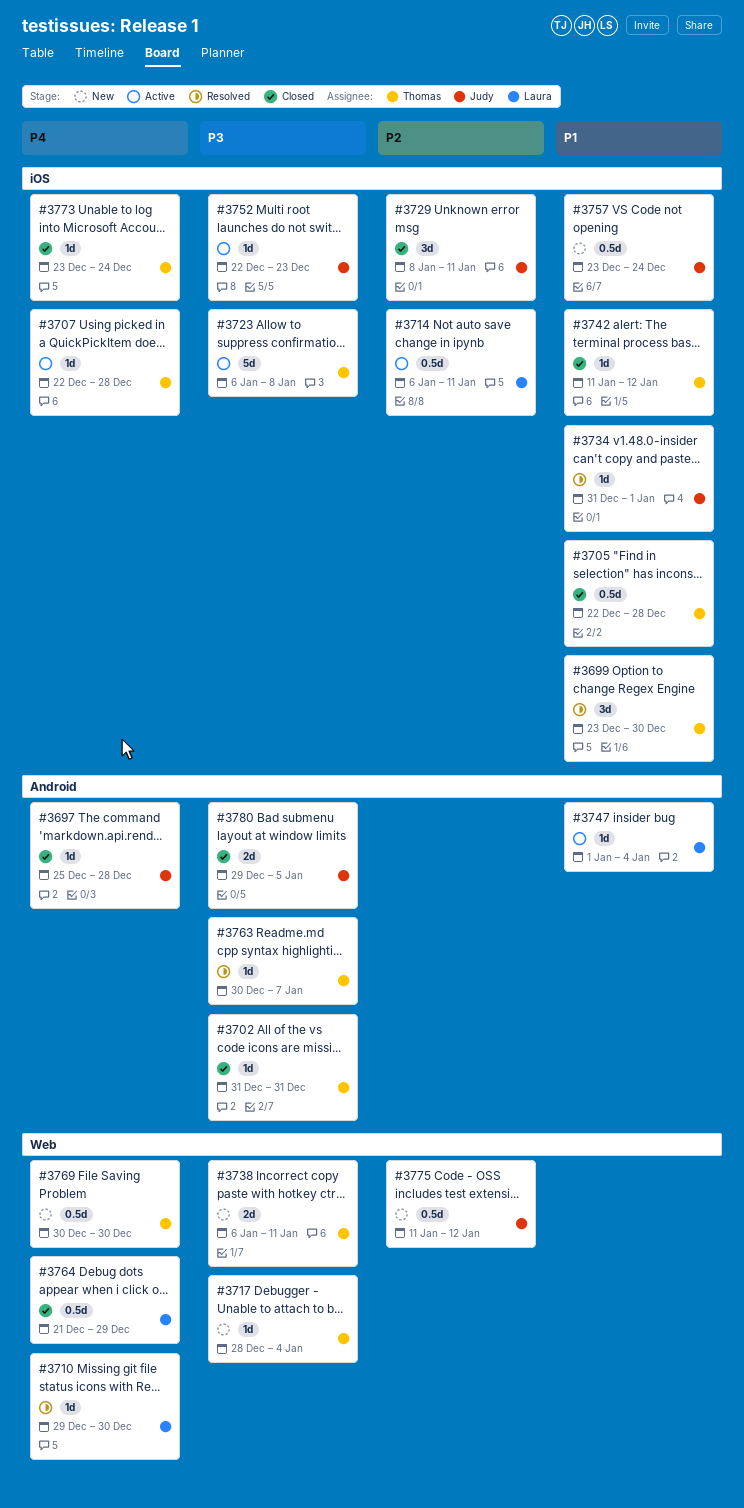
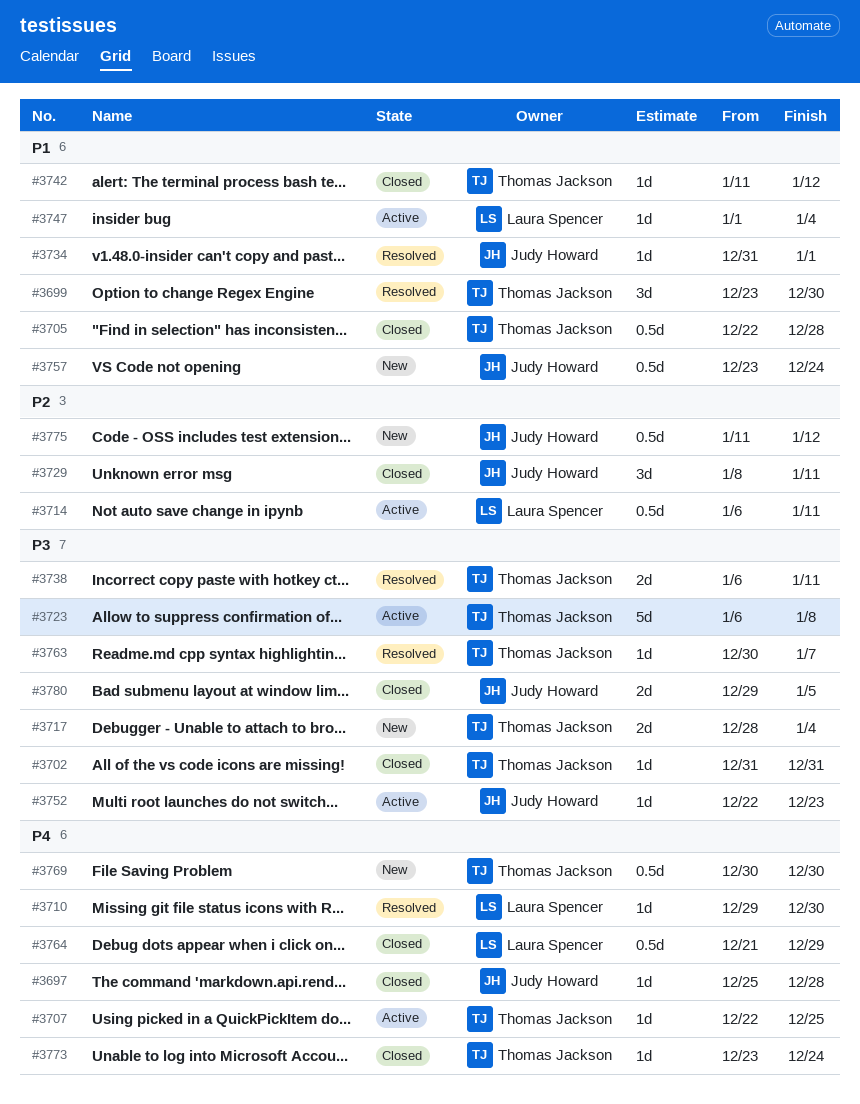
#3707, due: Dec 28 -> Dec 25
#3717, estimate: 1d -> 2d
#3738, status: New -> Resolved

